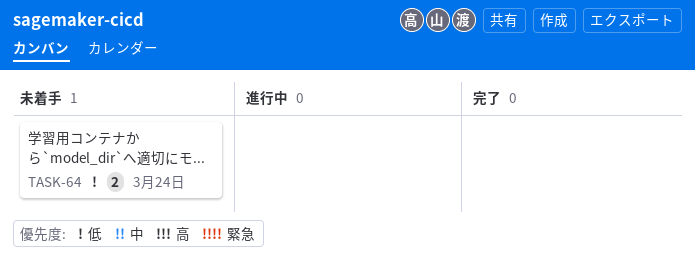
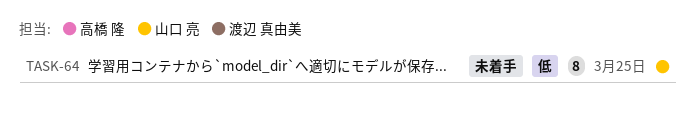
TASK-64, estimate: 2 -> 8
TASK-64, due: Mar 24 -> Mar 25

